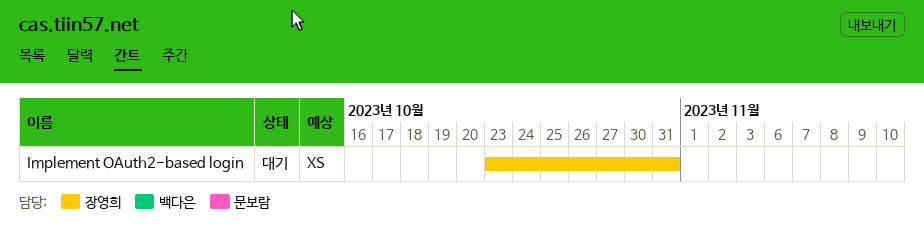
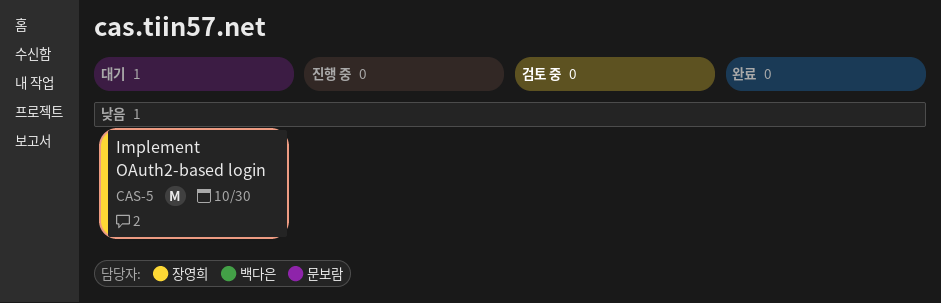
Implement OAuth2-based login, estimate: XS -> M
Implement OAuth2-based login, due: Oct 31 -> Oct 30

